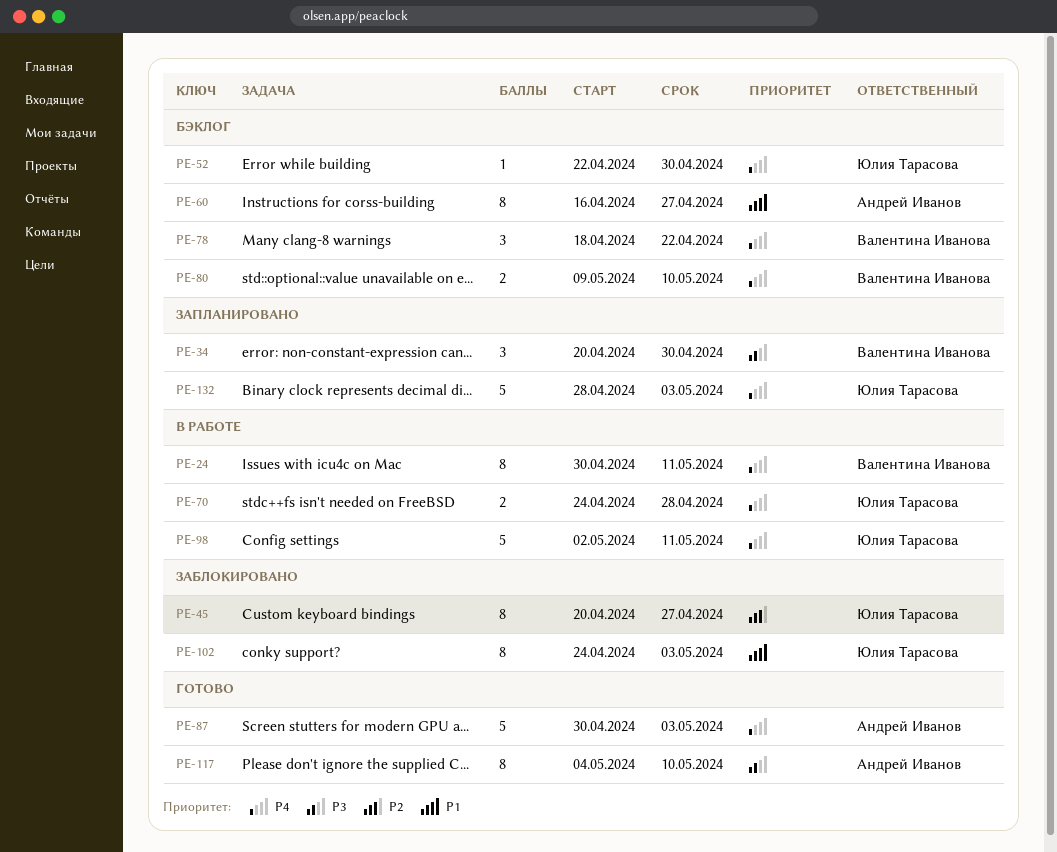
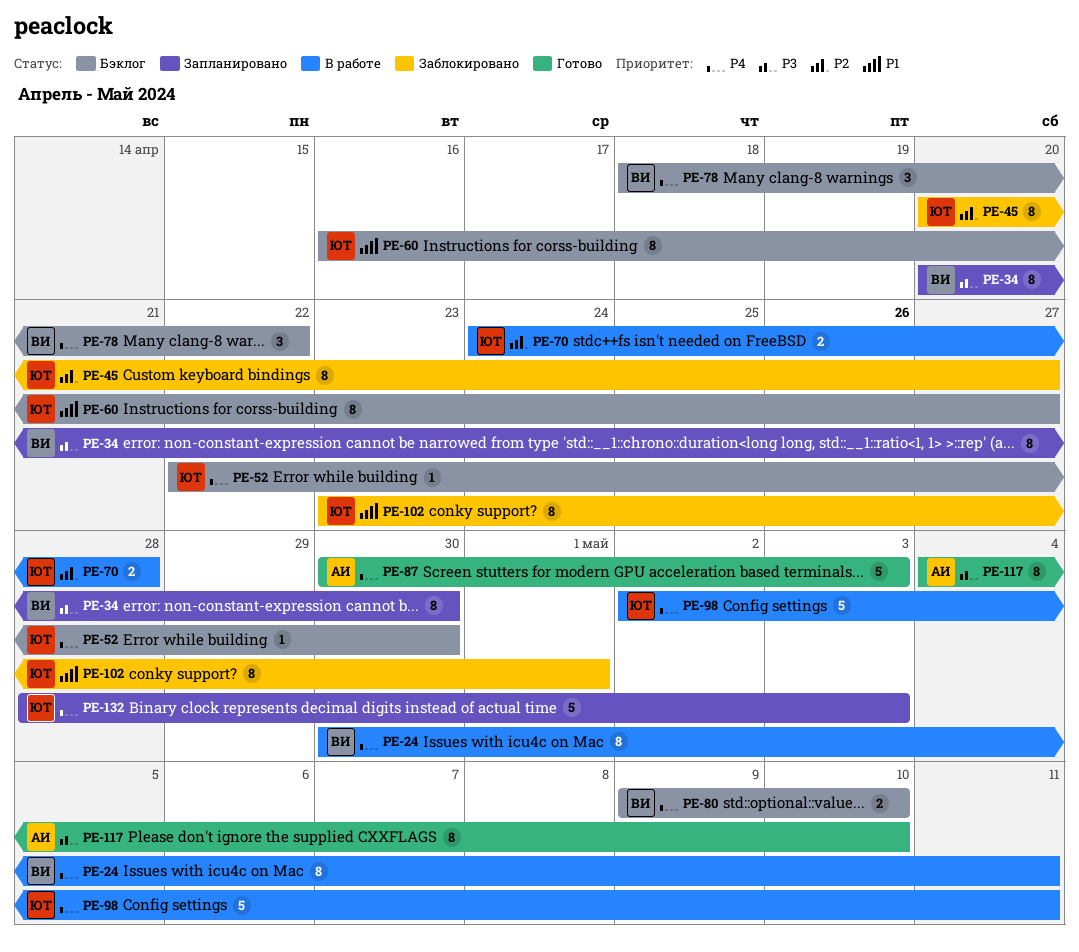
PE-34, estimate: 3 -> 8
PE-60, owner: Андрей Иванов -> Юлия Тарасова
PE-70, priority: P4 -> P2
PE-102, start: Apr 24 -> Apr 23
PE-102, due: May 3 -> May 1

